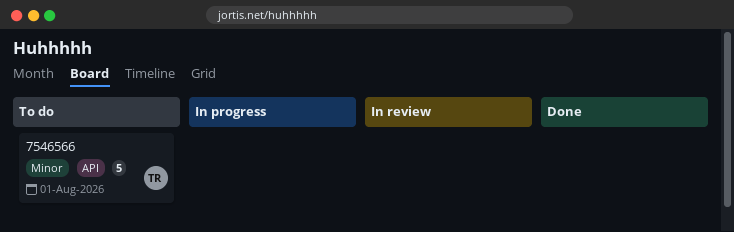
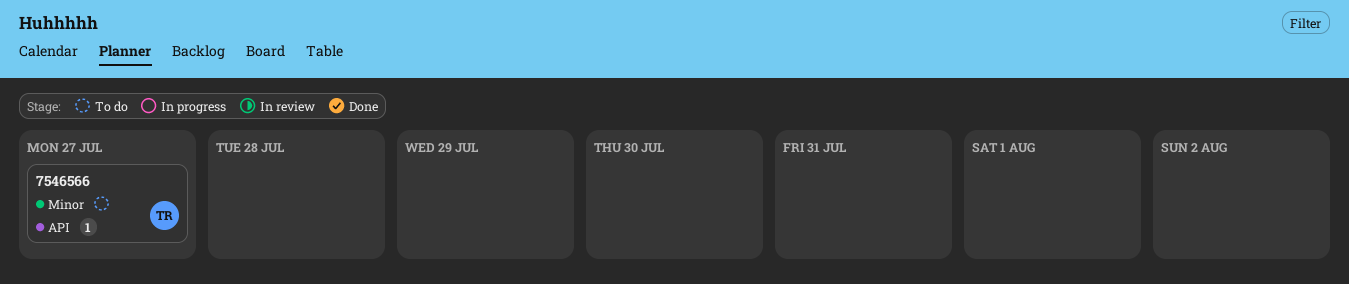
7546566, estimate: 5 -> 1
7546566, due: Aug 1 -> Jul 27

